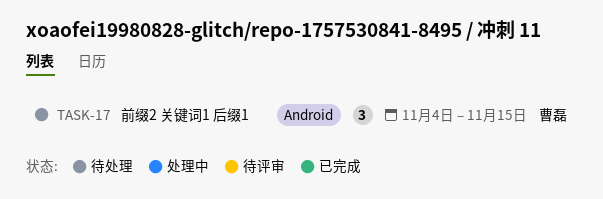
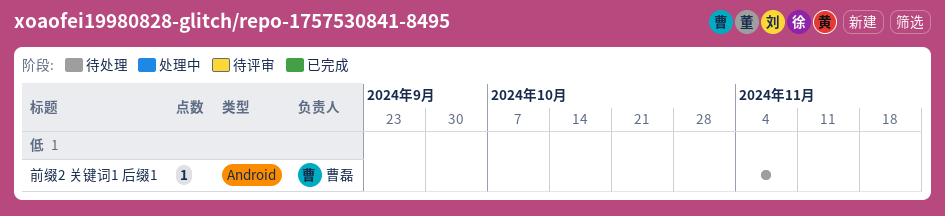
前缀2 关键词1 后缀1, estimate: 3 -> 1
前缀2 关键词1 后缀1, due: Nov 15 -> Nov 8

